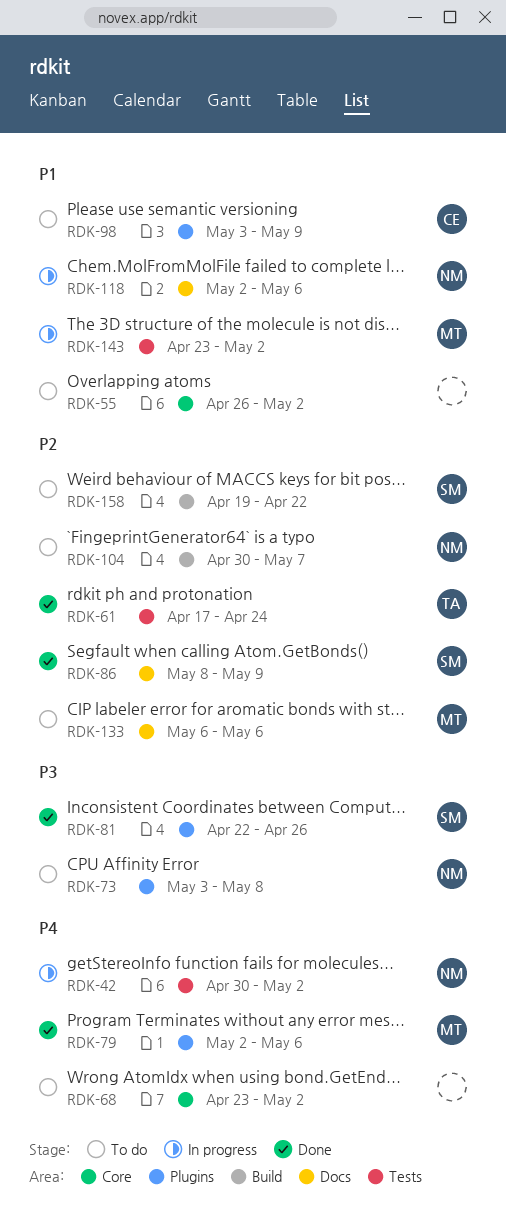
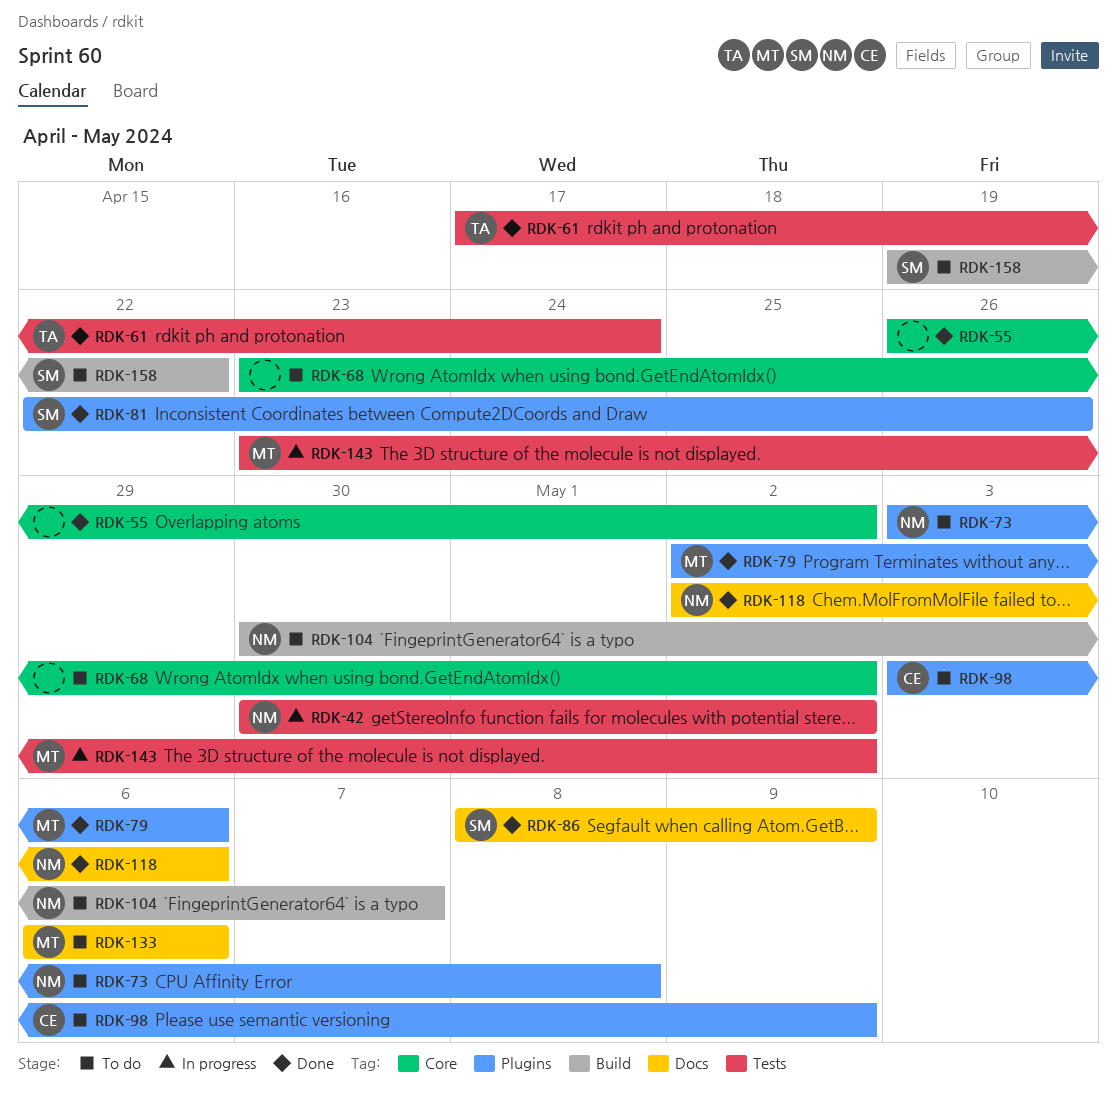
RDK-55, status: To do -> Done
RDK-118, status: In progress -> Done

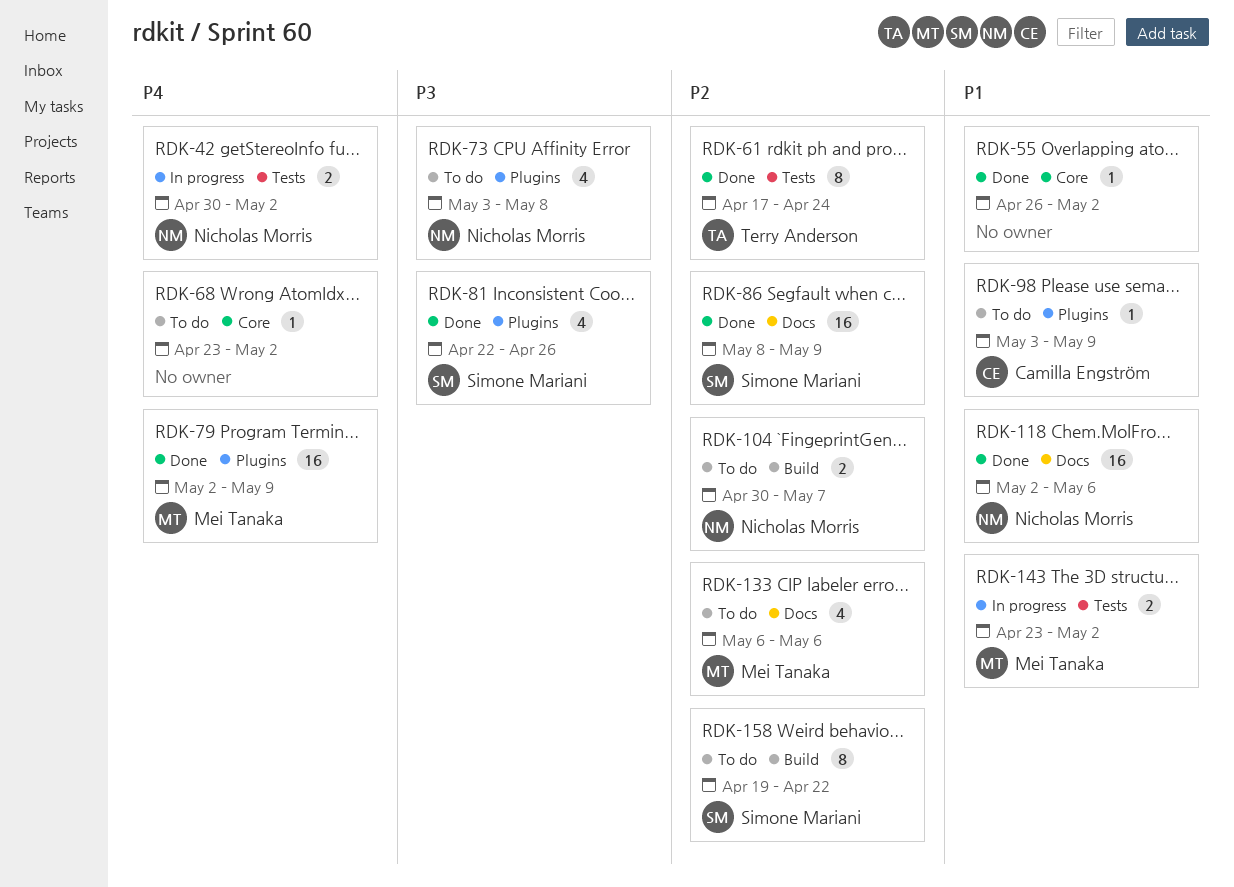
RDK-79, due: May 6 -> May 9

